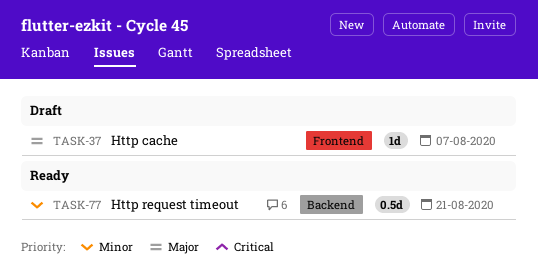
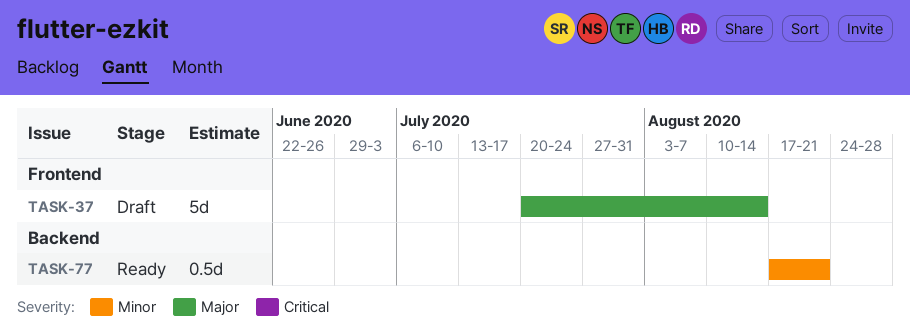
TASK-37, estimate: 1d -> 5d
TASK-37, due: Aug 7 -> Aug 14

